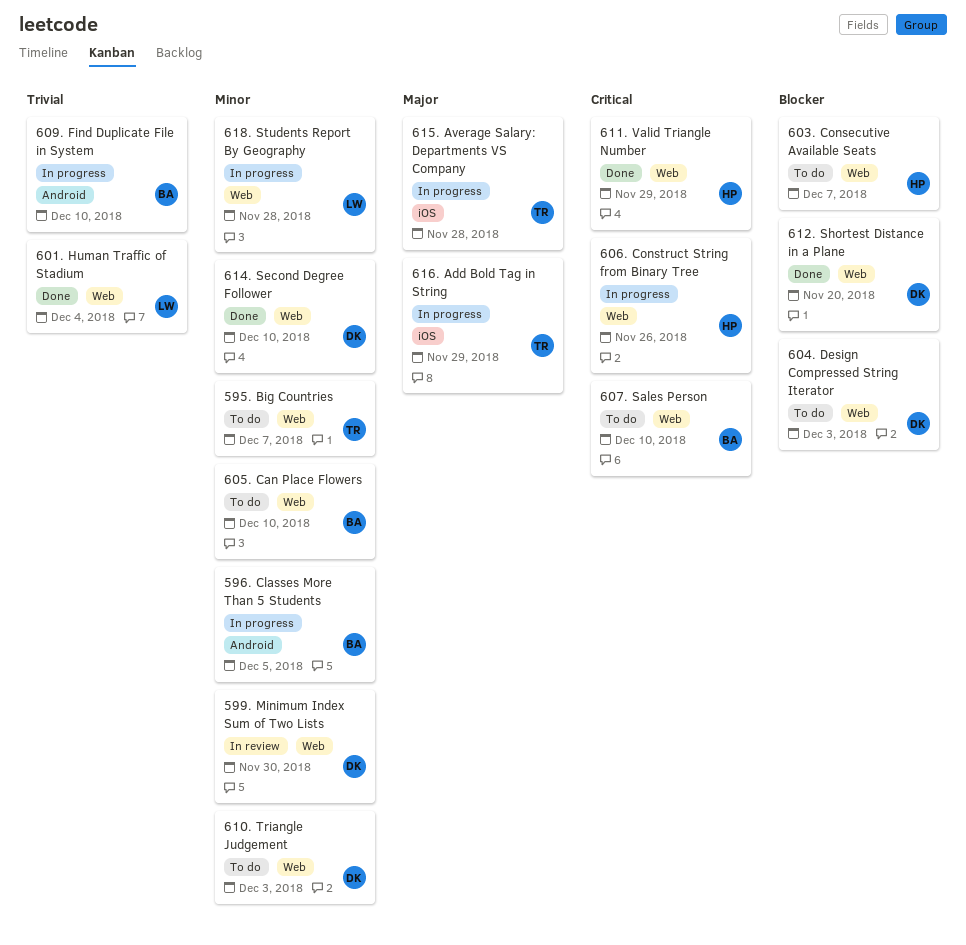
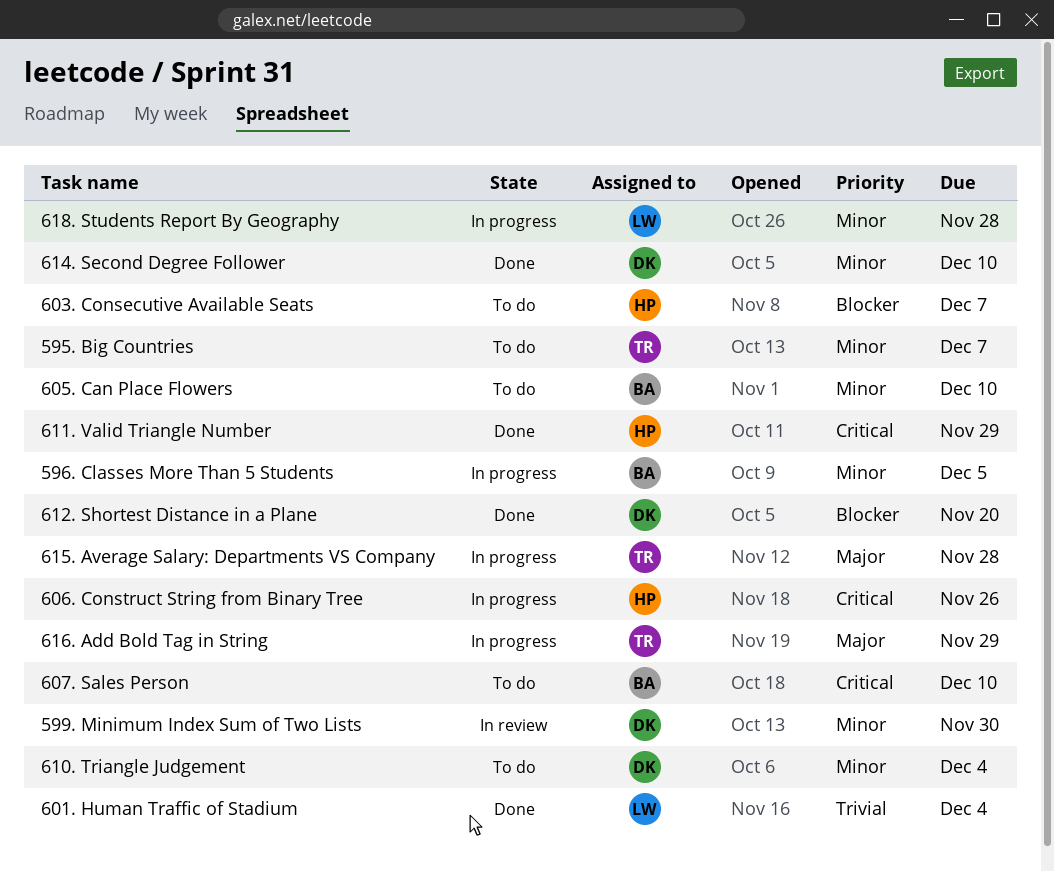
604. Design Compressed String Iterator: present -> none
609. Find Duplicate File in System: present -> none
610. Triangle Judgement, due: Dec 3 -> Dec 4

